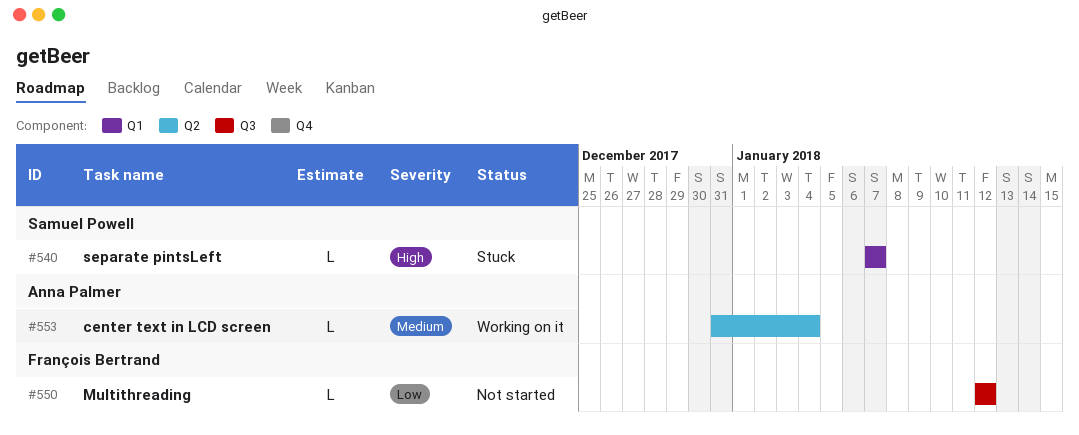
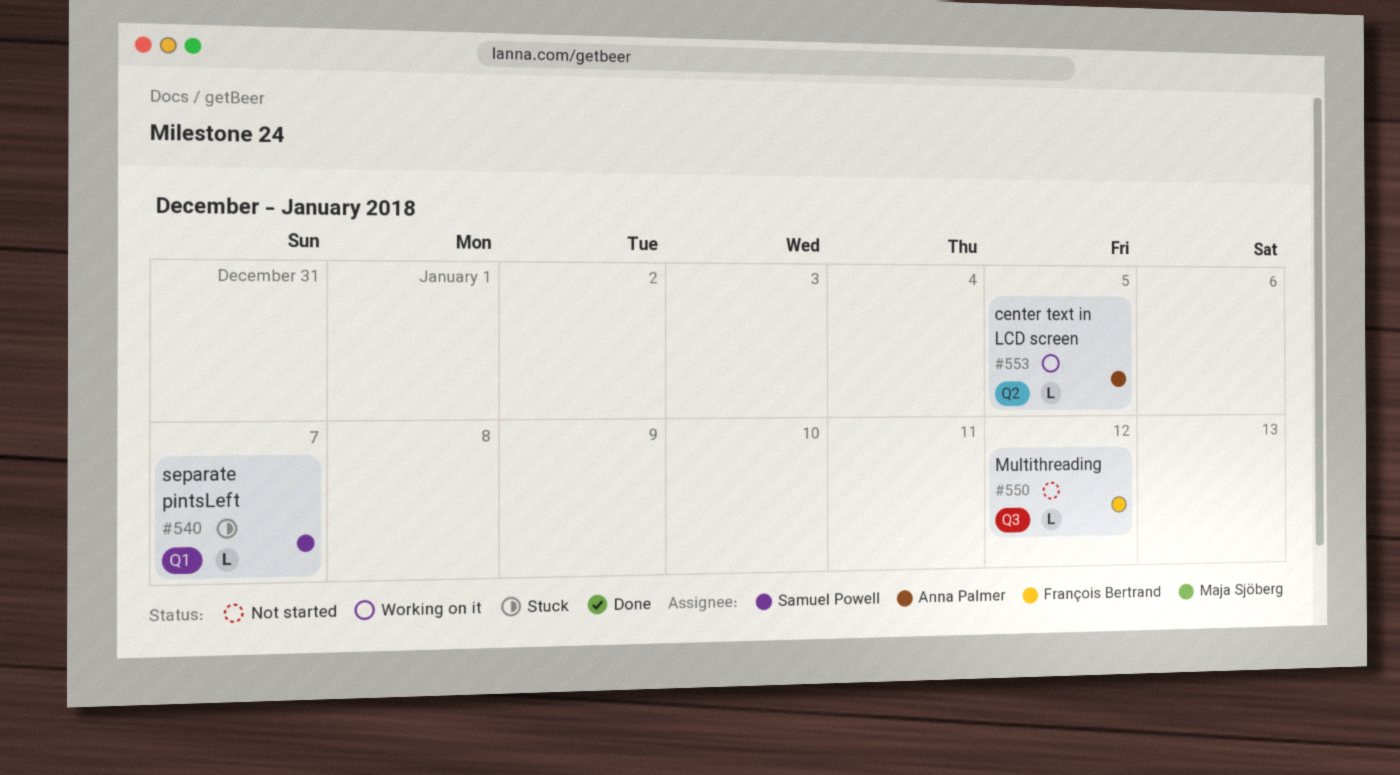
#553, due: Jan 4 -> Jan 5

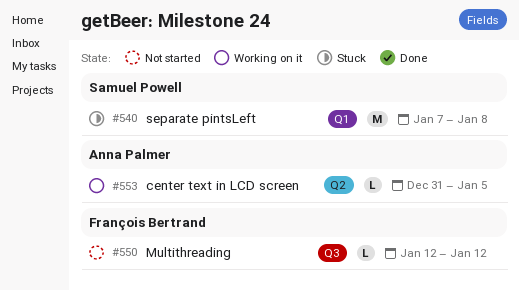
#540, estimate: L -> M
#540, due: Jan 7 -> Jan 8

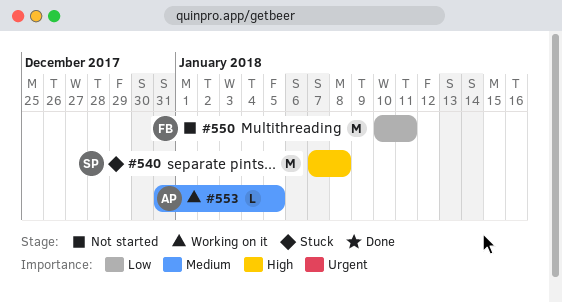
#550, estimate: L -> M
#550, start: Jan 12 -> Jan 10
#550, due: Jan 12 -> Jan 11

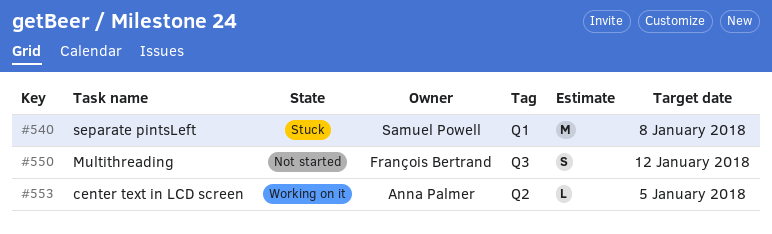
#550, estimate: M -> S
#550, due: Jan 11 -> Jan 12

